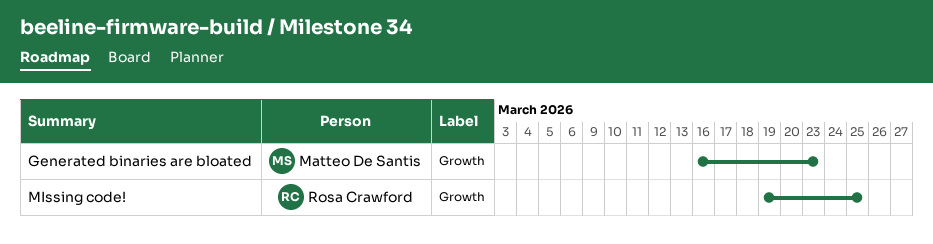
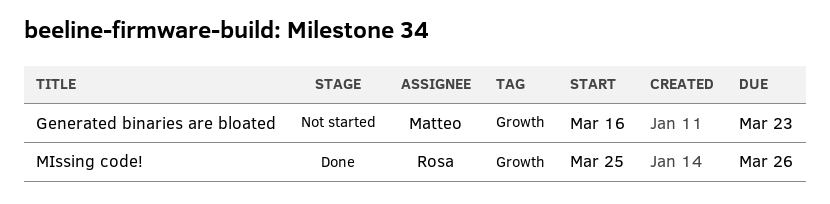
MIssing code!, start: Mar 19 -> Mar 25
MIssing code!, due: Mar 25 -> Mar 26

